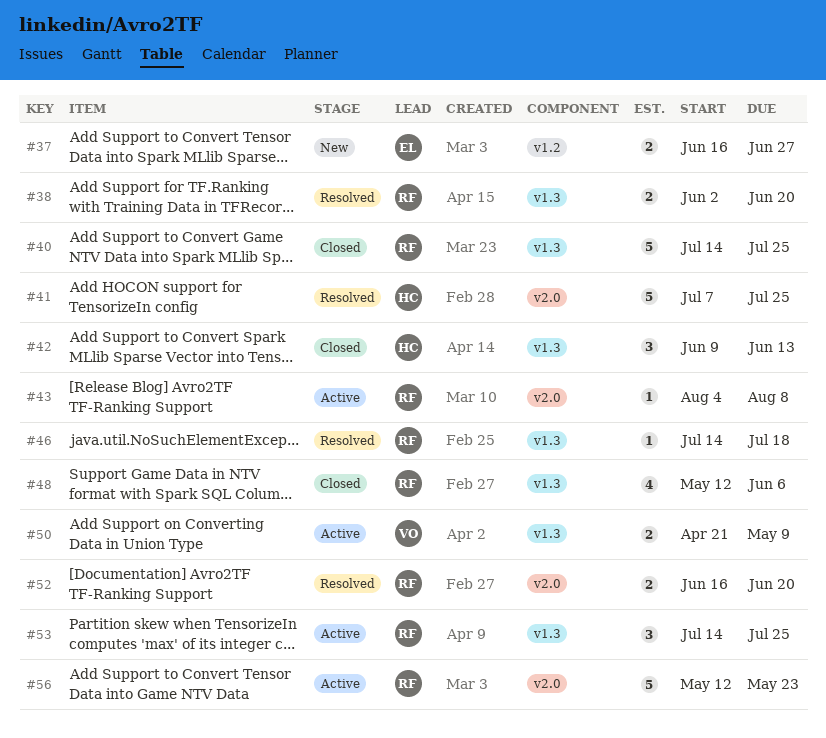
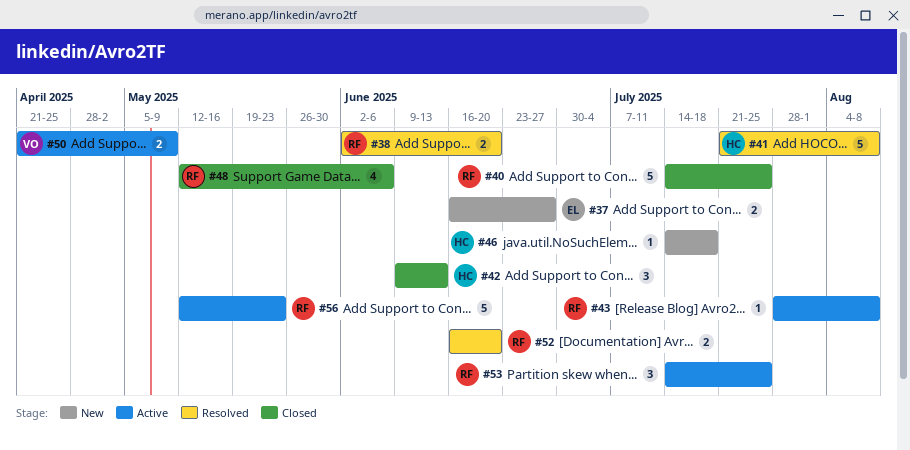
#41, start: Jul 7 -> Jul 21
#41, due: Jul 25 -> Aug 8
#43, start: Aug 4 -> Jul 28
#46, status: Resolved -> New
#46, owner: RF -> HC

